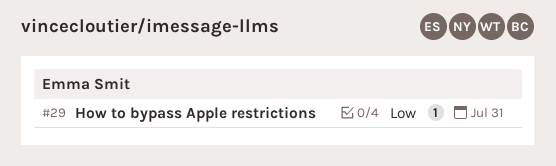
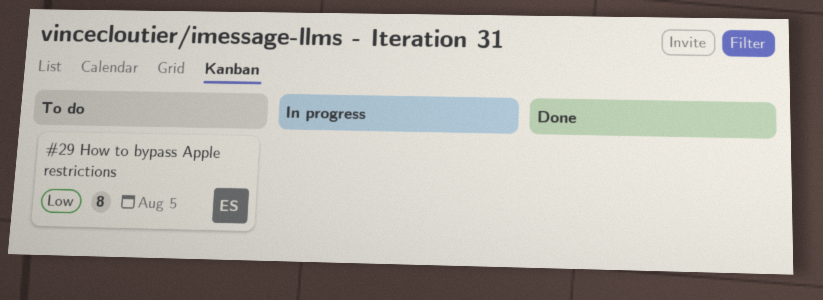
#29, estimate: 1 -> 8
#29, due: Jul 31 -> Aug 5

